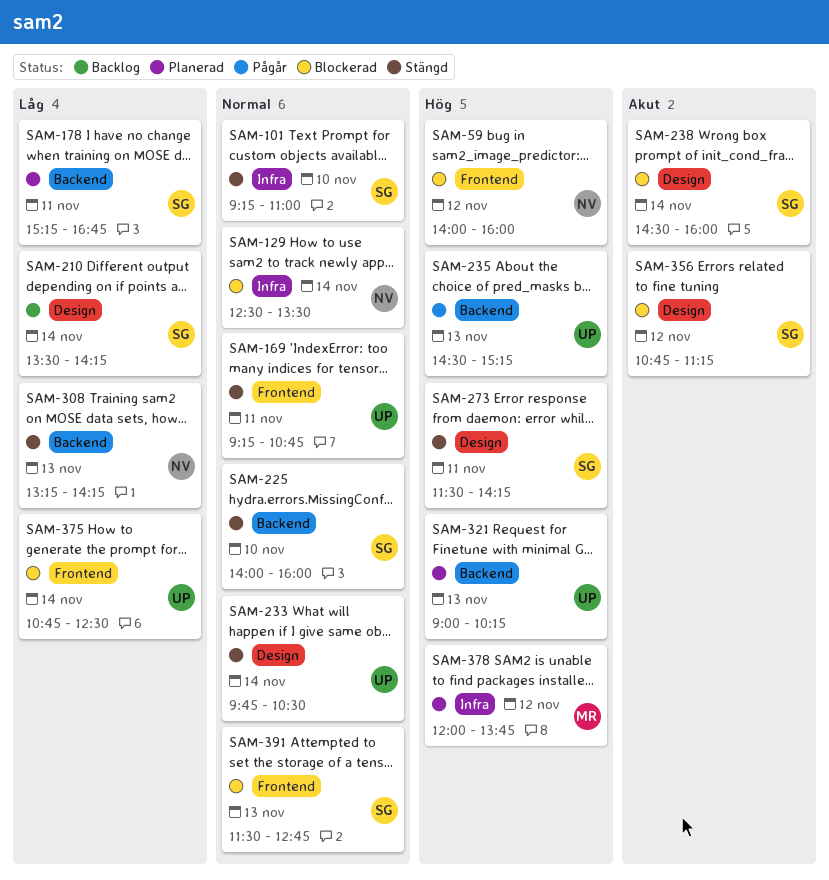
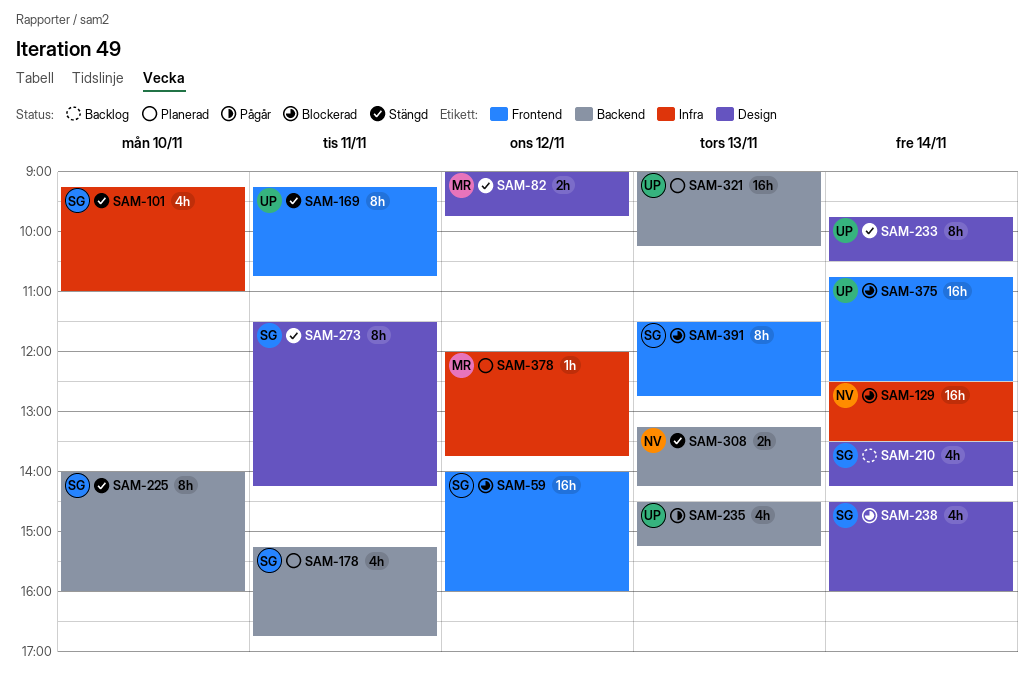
SAM-59, owner: NV -> SG
SAM-82: none -> present
SAM-356: present -> none

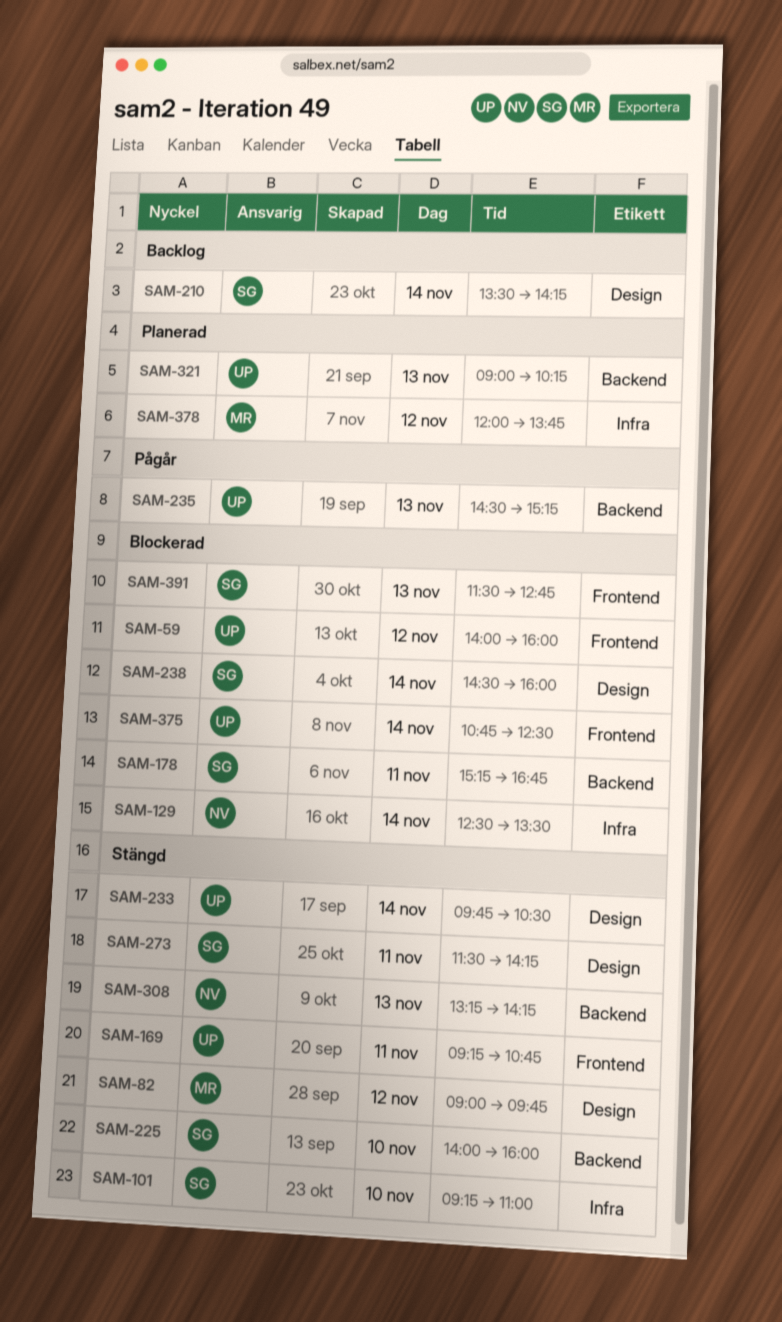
SAM-59, owner: SG -> UP
SAM-178, status: Planerad -> Blockerad

